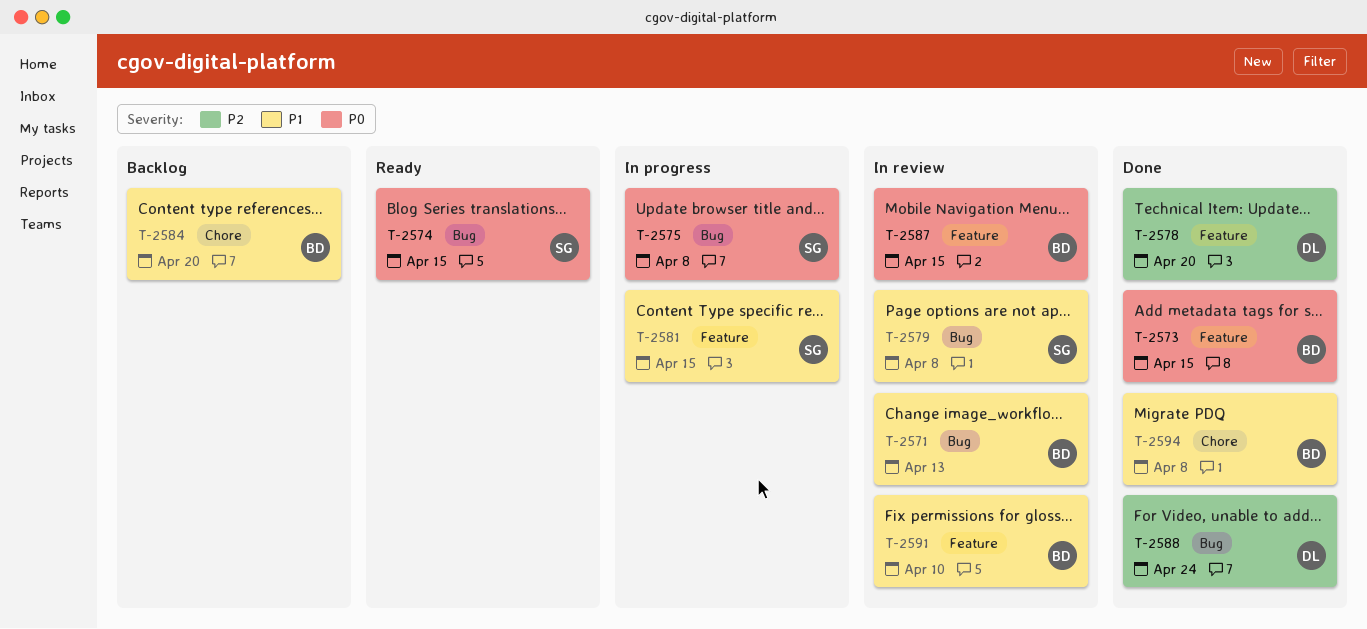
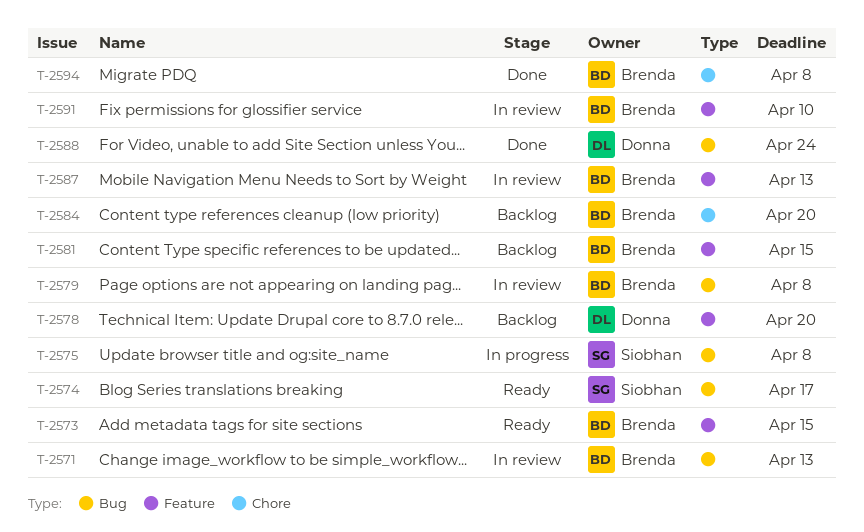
T-2573, status: Done -> Ready
T-2574, due: Apr 15 -> Apr 17
T-2578, status: Done -> Backlog
T-2579, owner: Siobhan -> Brenda
T-2581, status: In progress -> Backlog
T-2581, owner: Siobhan -> Brenda
T-2587, due: Apr 15 -> Apr 13

